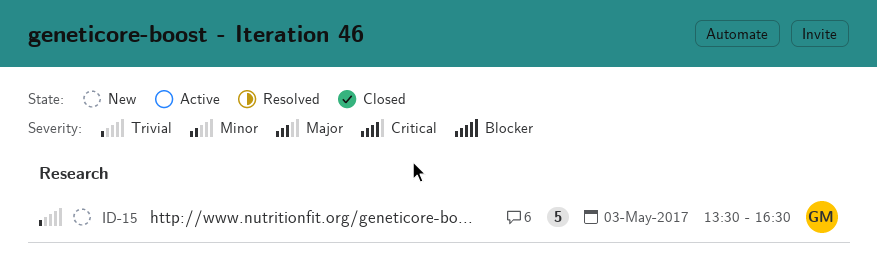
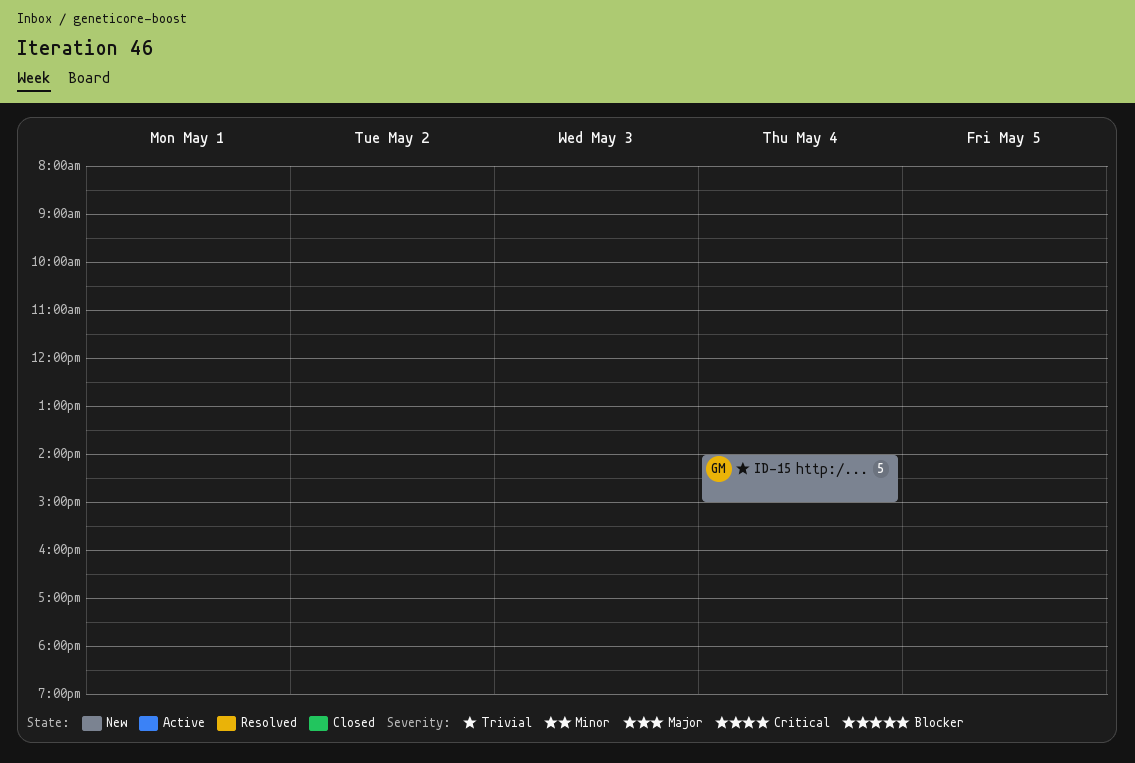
ID-15, day: May 3 -> May 4
ID-15, begins: 13:30 -> 14:00
ID-15, ends: 16:30 -> 15:00

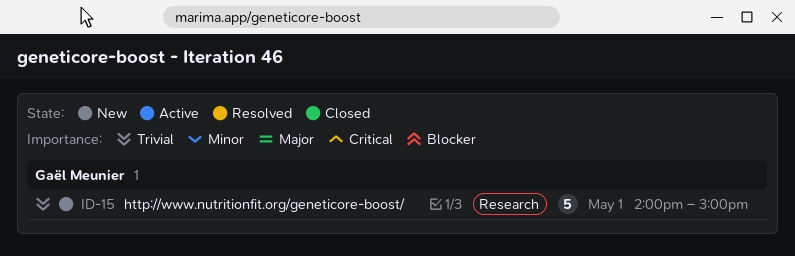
ID-15, day: May 4 -> May 1

